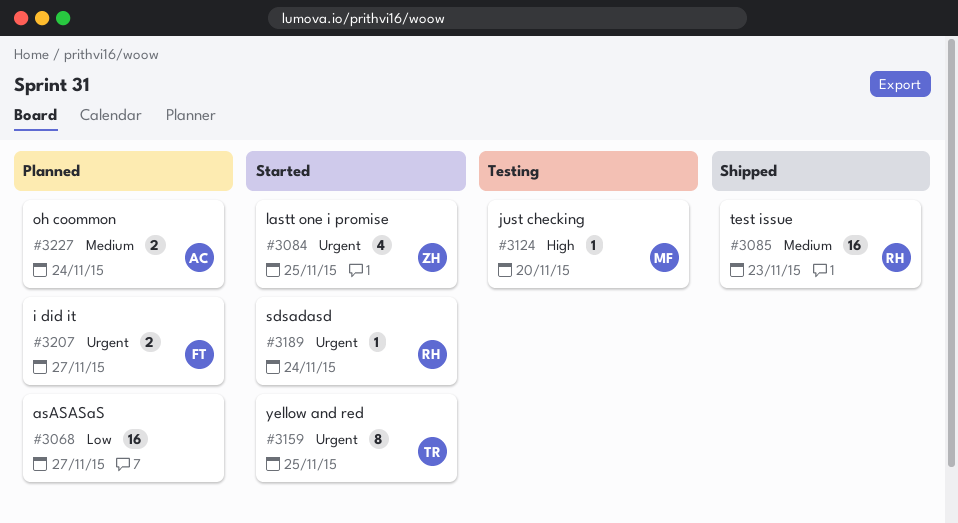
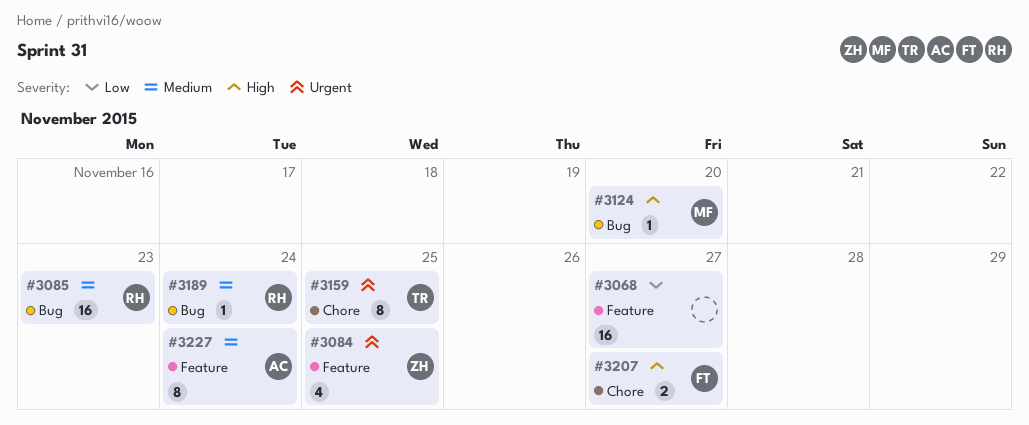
#3189, priority: Urgent -> Medium
#3207, priority: Urgent -> High
#3227, estimate: 2 -> 8

